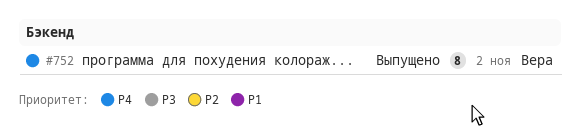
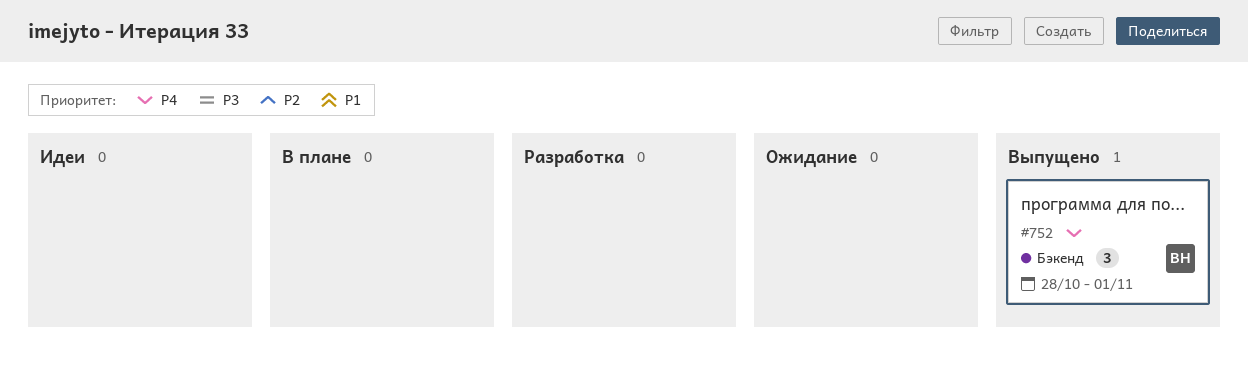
#752, estimate: 8 -> 3
#752, due: Nov 2 -> Nov 1

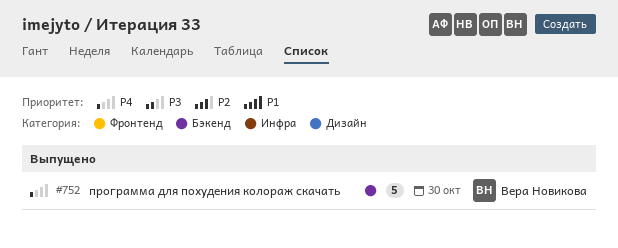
#752, estimate: 3 -> 5
#752, due: Nov 1 -> Oct 30

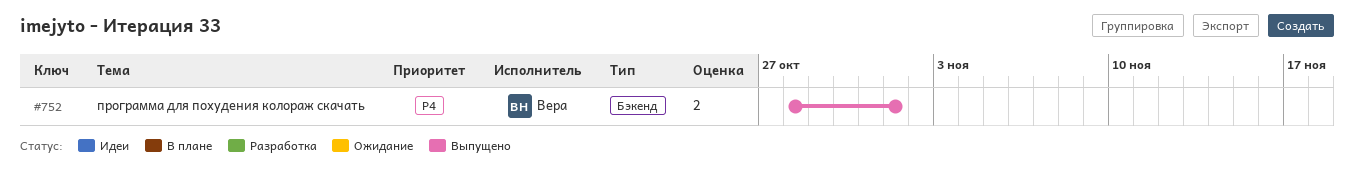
#752, estimate: 5 -> 2
#752, due: Oct 30 -> Nov 1

